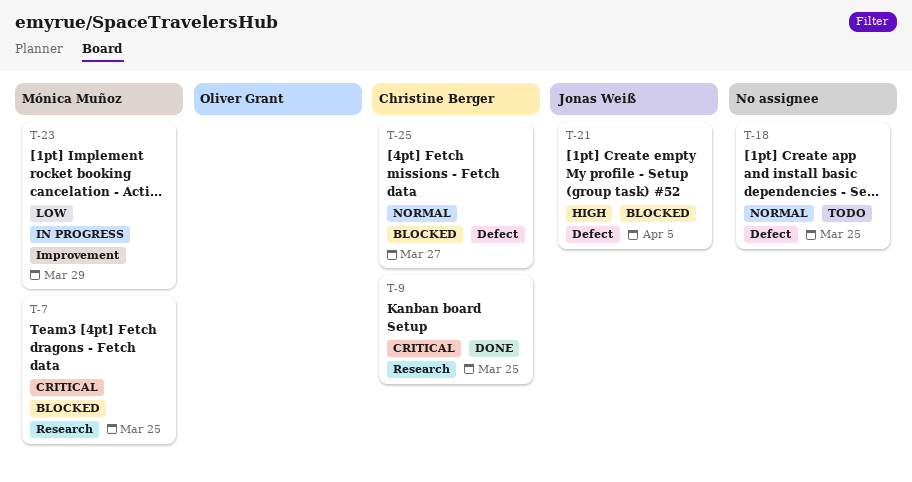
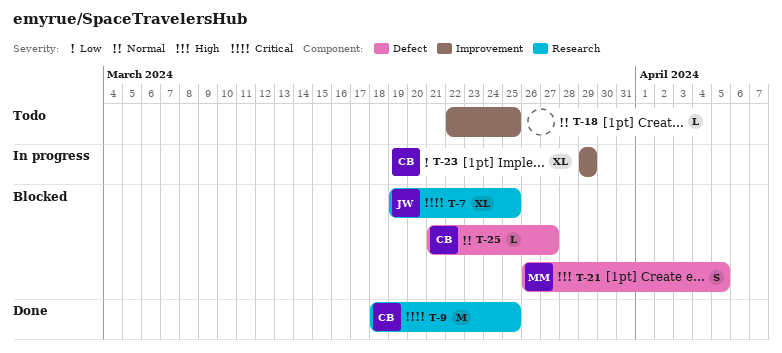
T-7, owner: Mónica Muñoz -> Jonas Weiß
T-18, label: Defect -> Improvement
T-21, owner: Jonas Weiß -> Mónica Muñoz
T-23, owner: Mónica Muñoz -> Christine Berger

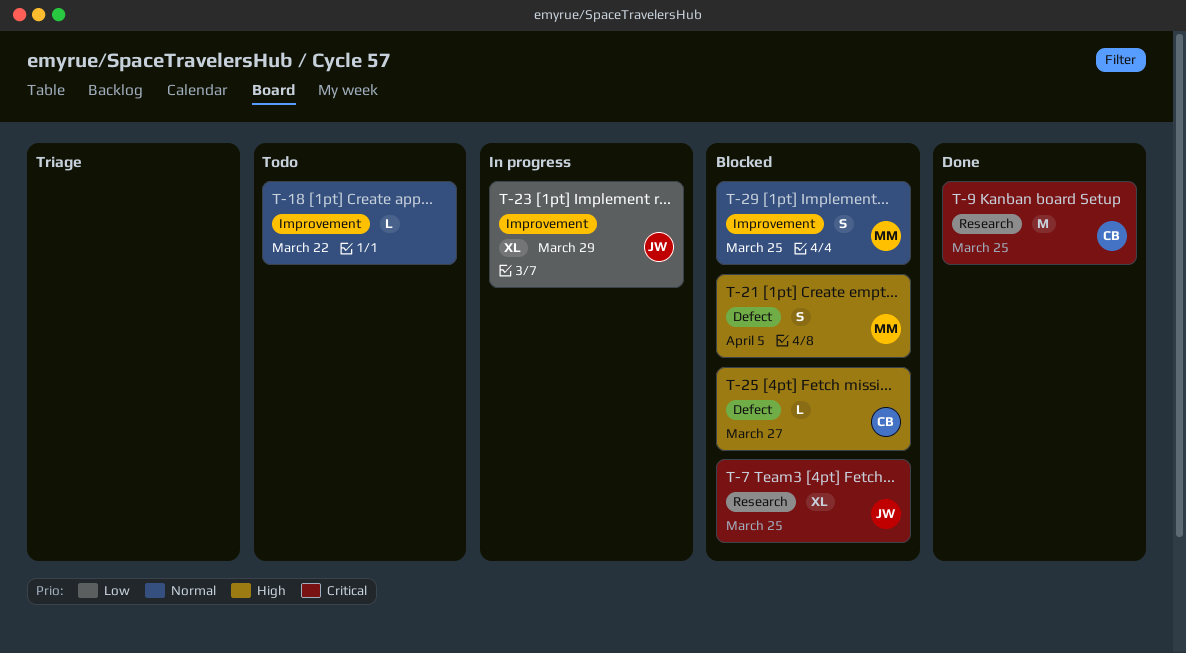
T-18, due: Mar 25 -> Mar 22
T-23, owner: CB -> JW
T-25, priority: Normal -> High
T-29: none -> present

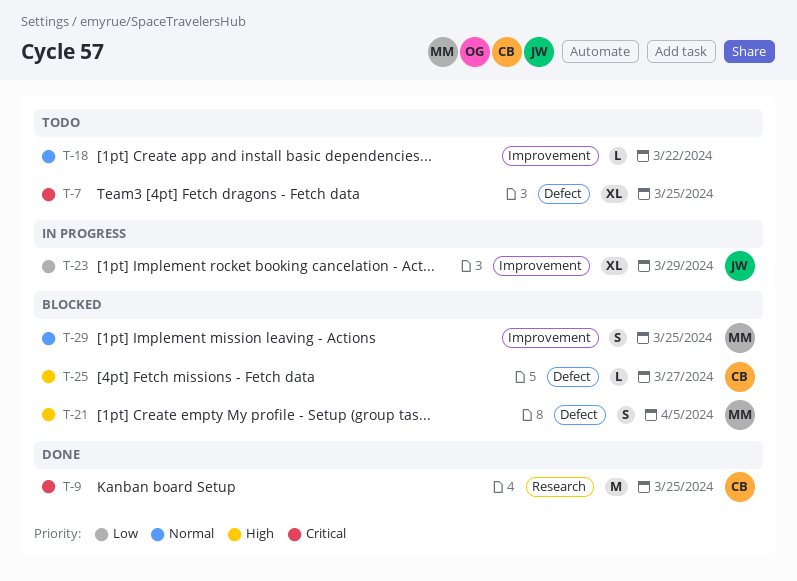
T-7, status: Blocked -> Todo
T-7, owner: JW -> none
T-7, label: Research -> Defect

